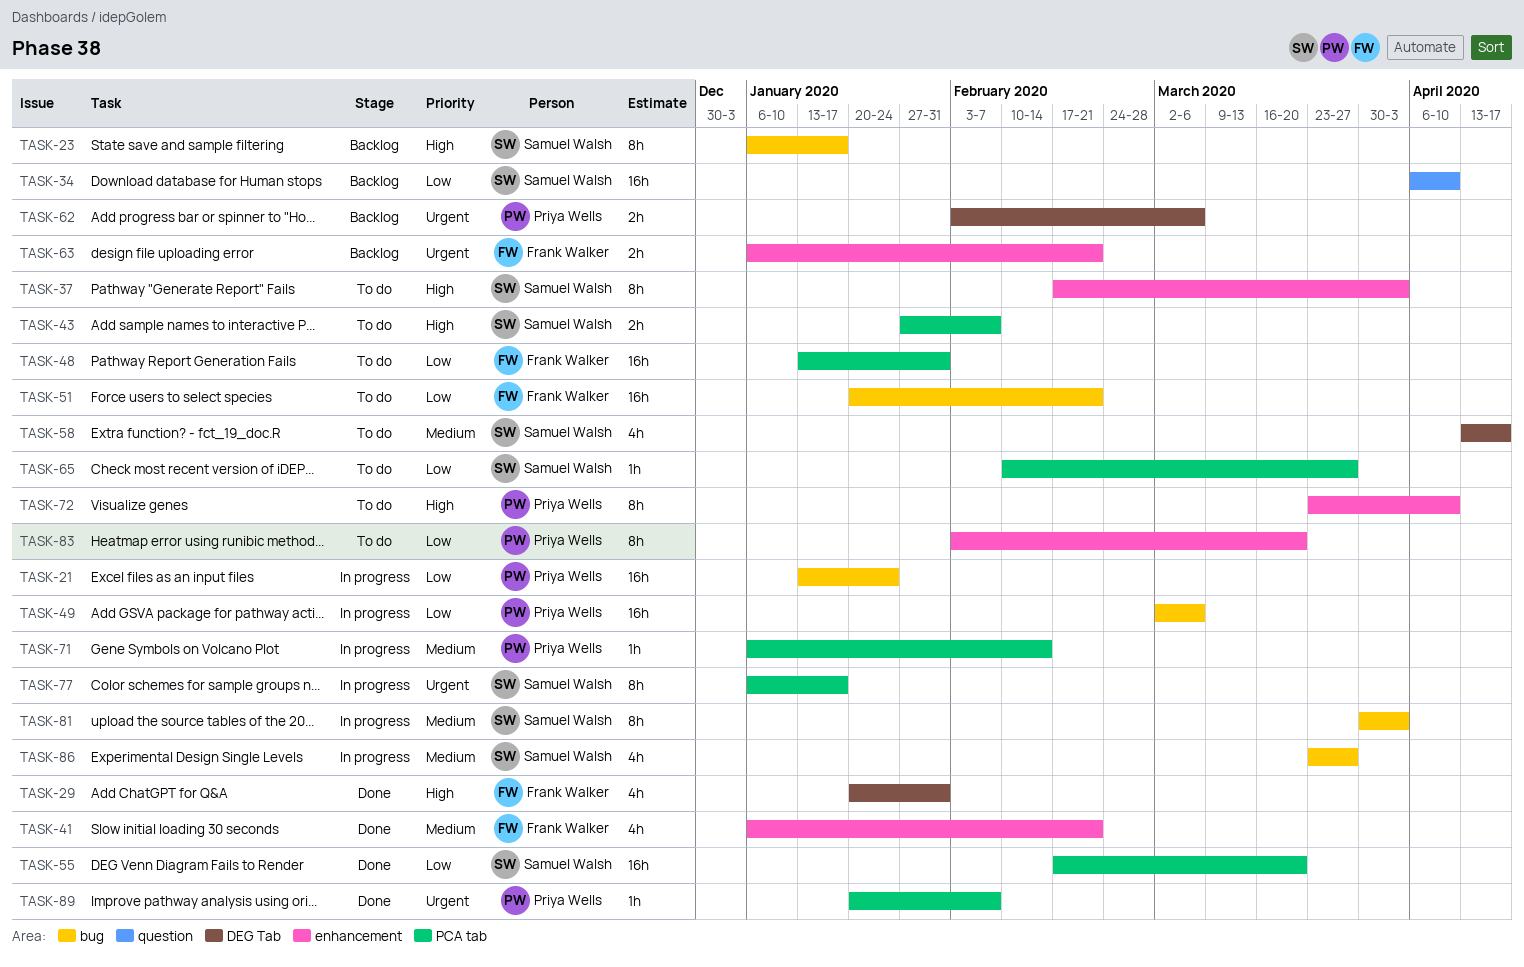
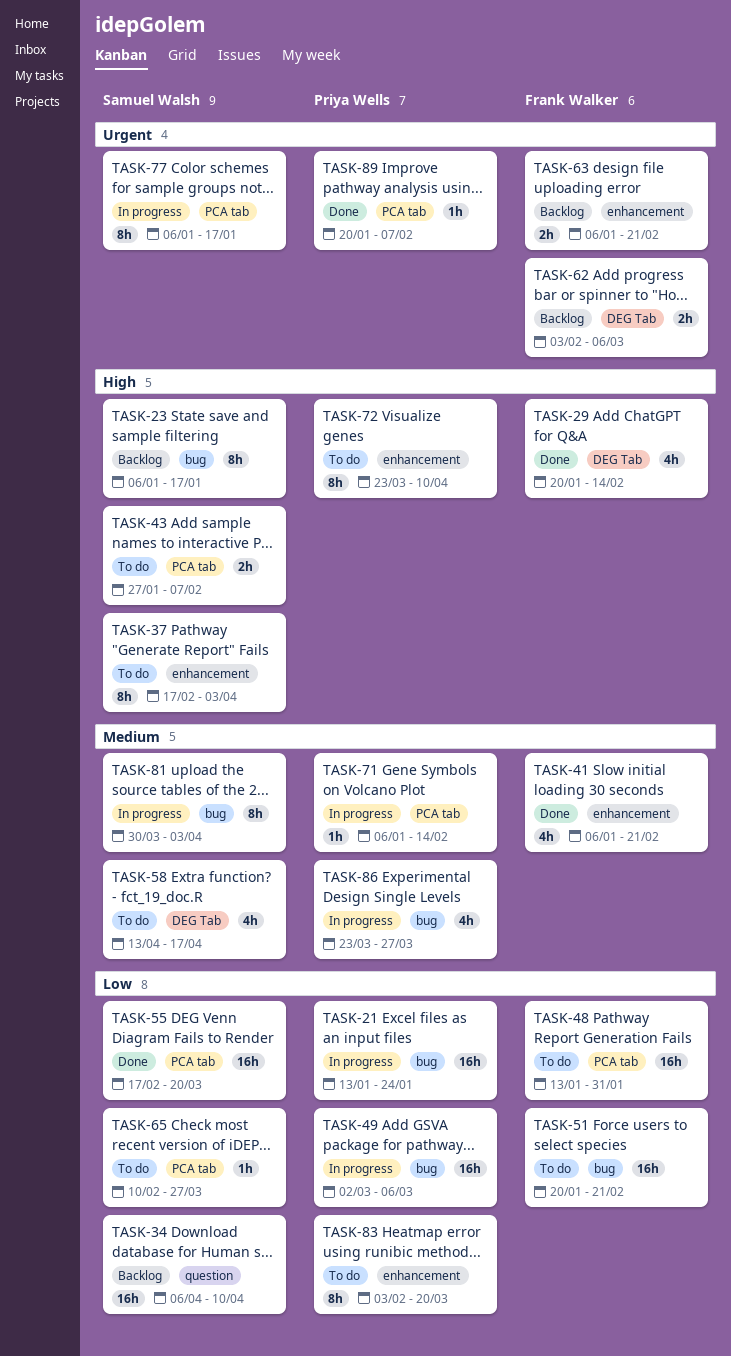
TASK-29, due: Jan 31 -> Feb 14
TASK-62, owner: Priya Wells -> Frank Walker
TASK-86, owner: Samuel Walsh -> Priya Wells

